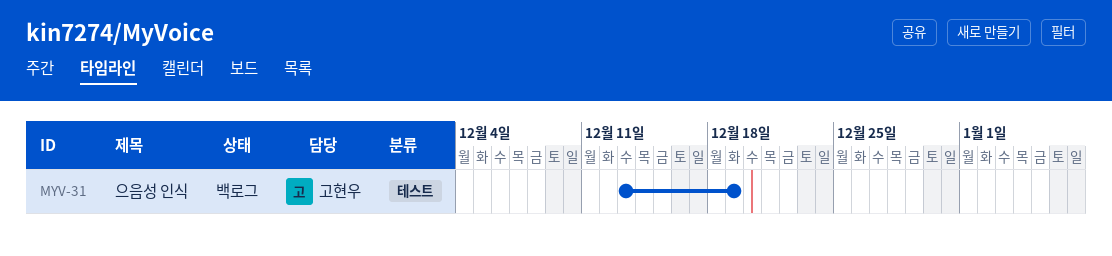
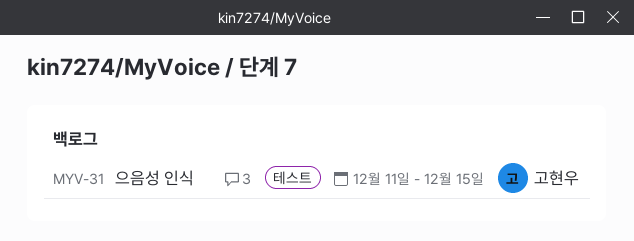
MYV-31, start: Dec 13 -> Dec 11
MYV-31, due: Dec 19 -> Dec 15

